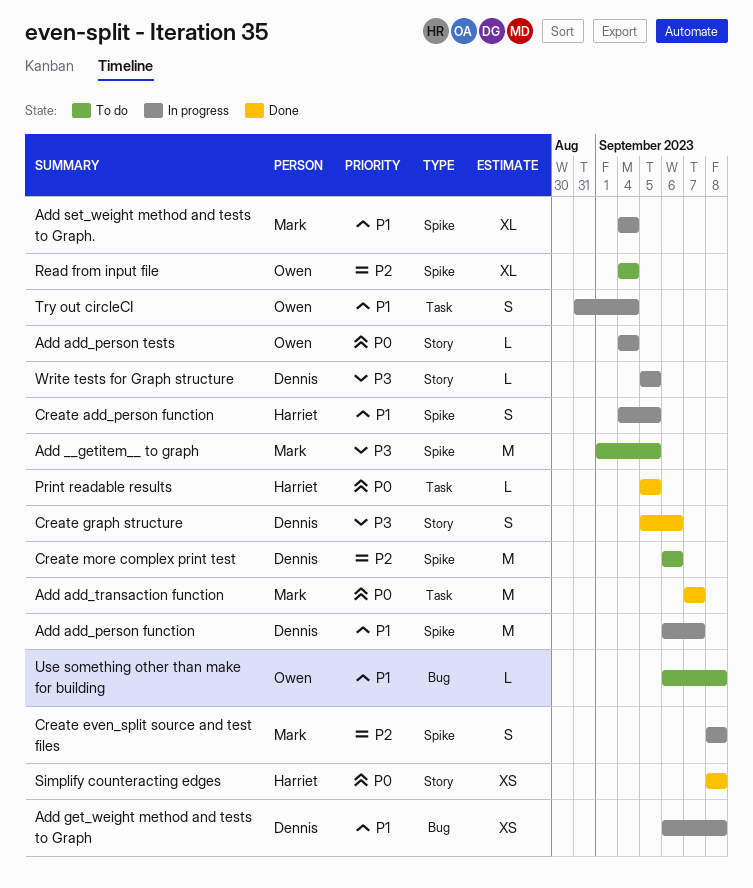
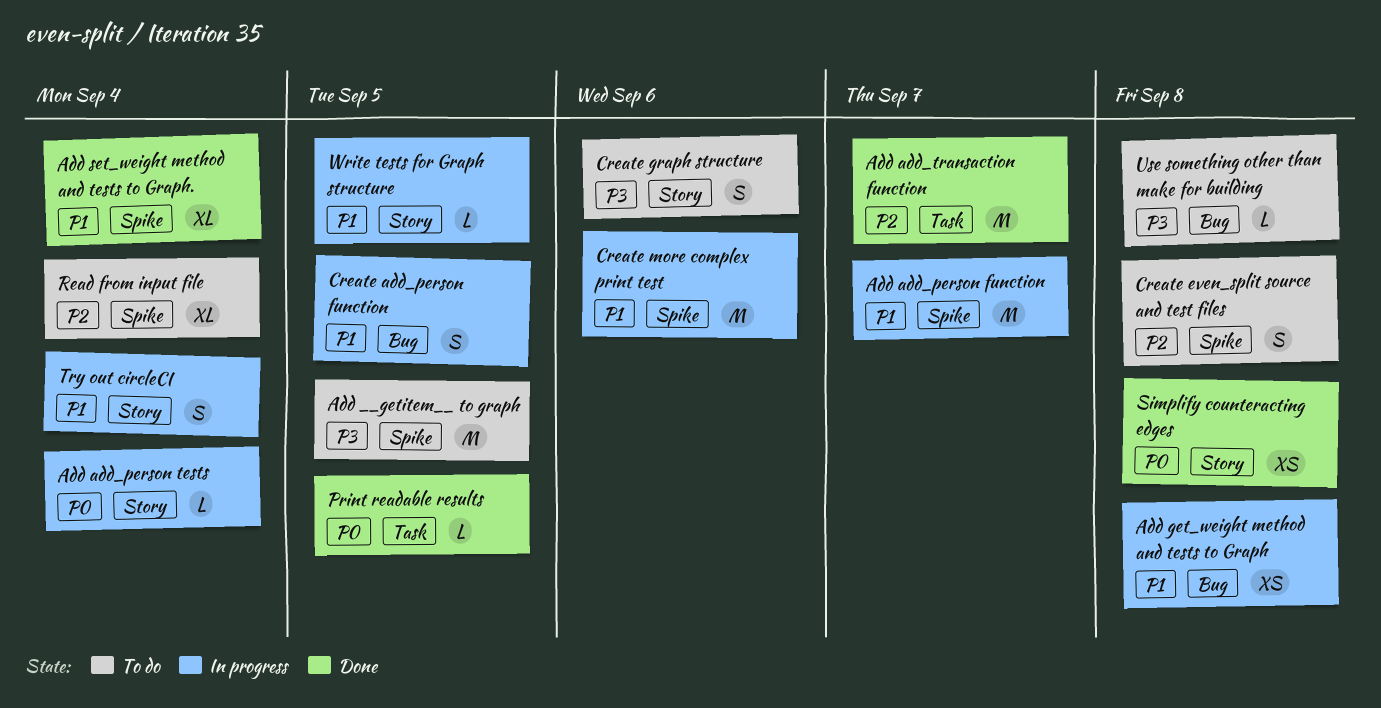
Add add_transaction function, priority: P0 -> P2
Add set_weight method and tests to Graph., status: In progress -> Done
Create add_person function, label: Spike -> Bug
Create even_split source and test files, status: In progress -> To do
Create graph structure, status: Done -> To do
Create more complex print test, status: To do -> In progress
Create more complex print test, priority: P2 -> P1
Try out circleCI, label: Task -> Story
Use something other than make for building, priority: P1 -> P3
Write tests for Graph structure, priority: P3 -> P1

